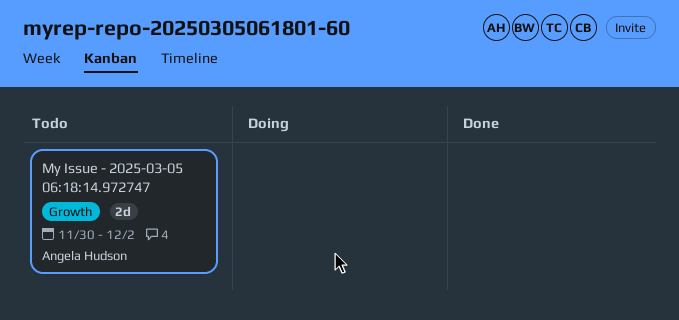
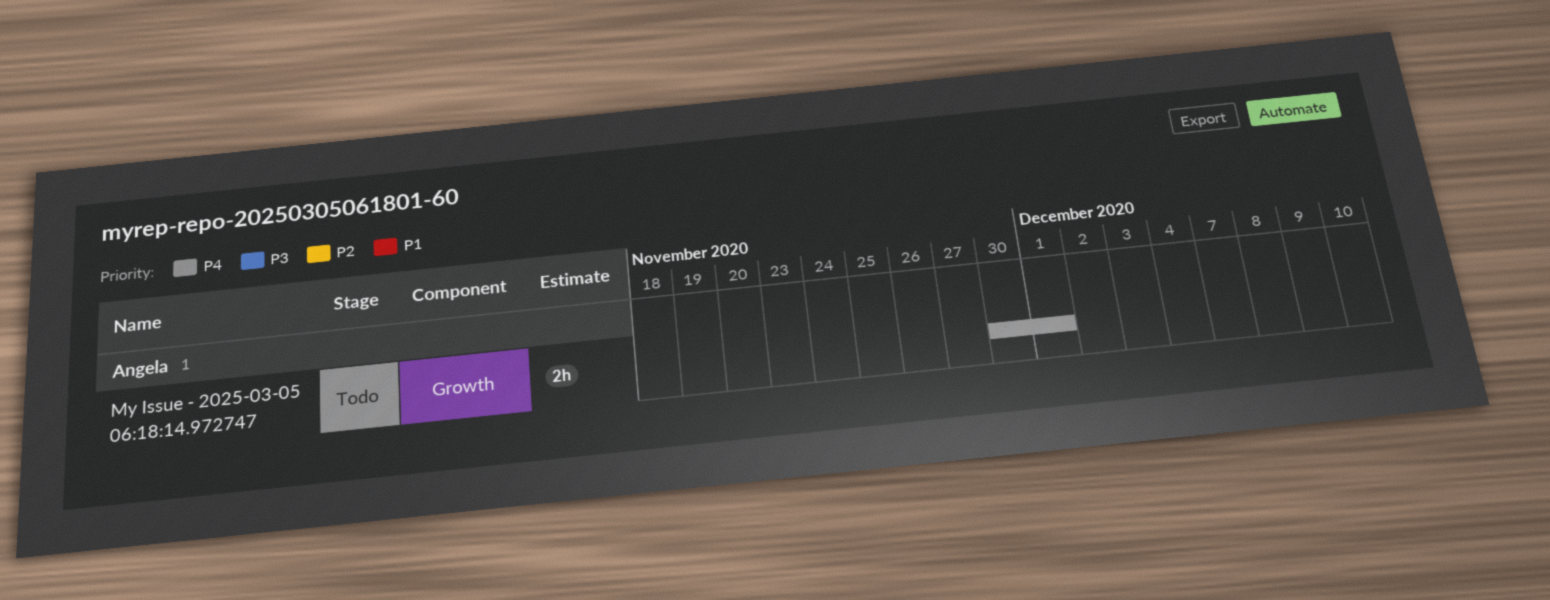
My Issue - 2025-03-05 06:18:14.972747, estimate: 2d -> 2h
My Issue - 2025-03-05 06:18:14.972747, due: Dec 2 -> Dec 1

